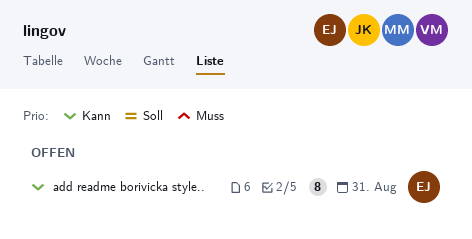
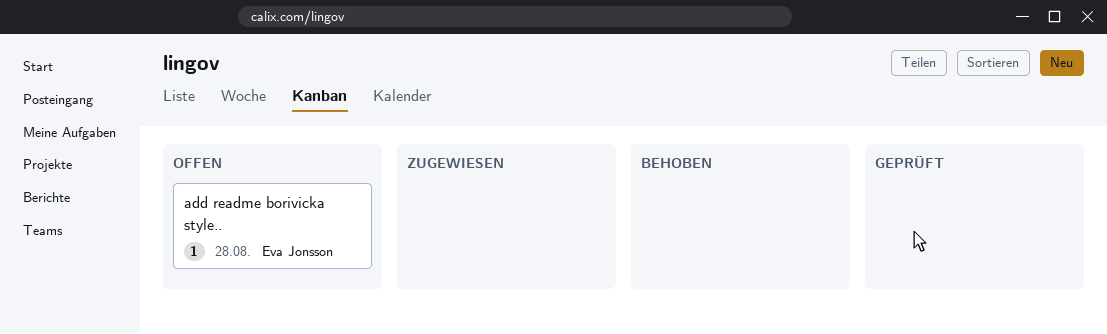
add readme borivicka style.., estimate: 8 -> 1
add readme borivicka style.., due: Aug 31 -> Aug 28

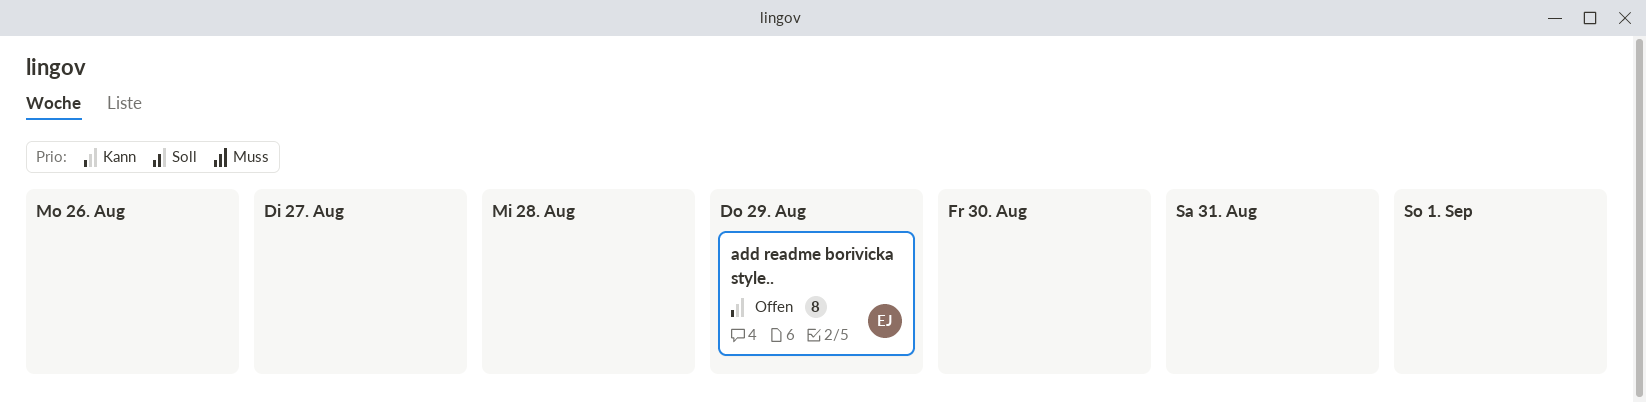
add readme borivicka style.., estimate: 1 -> 8
add readme borivicka style.., due: Aug 28 -> Aug 29

